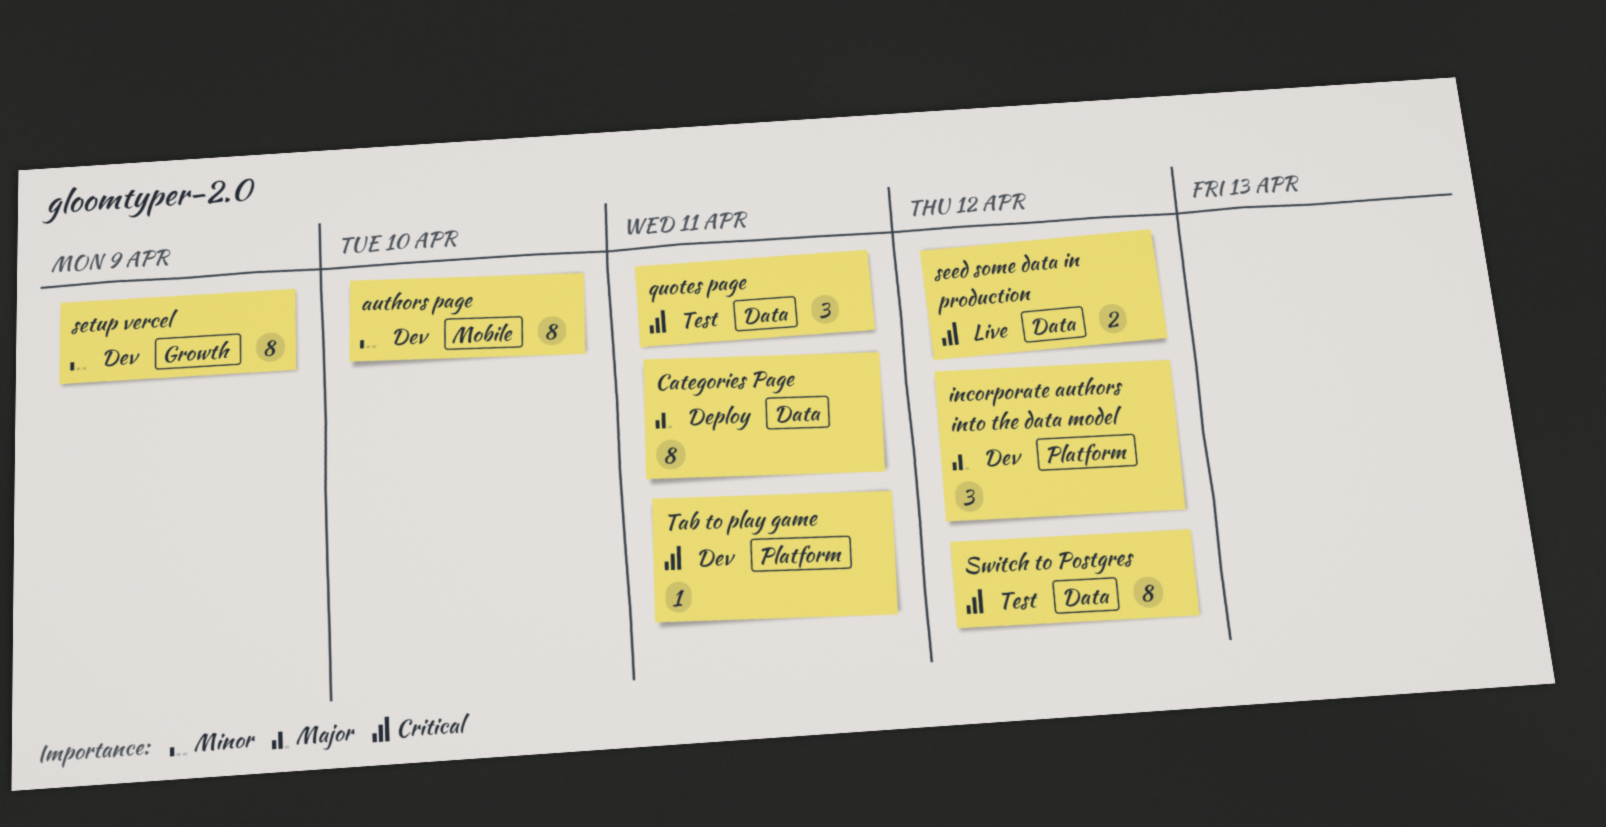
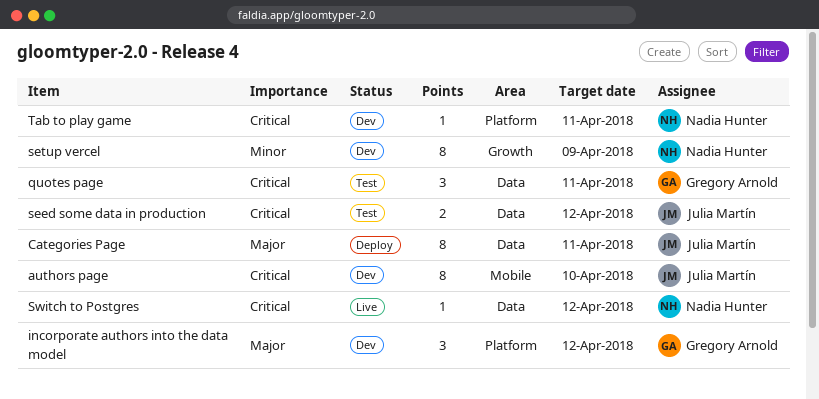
authors page, priority: Minor -> Critical
seed some data in production, status: Live -> Test
Switch to Postgres, status: Test -> Live
Switch to Postgres, estimate: 8 -> 1

